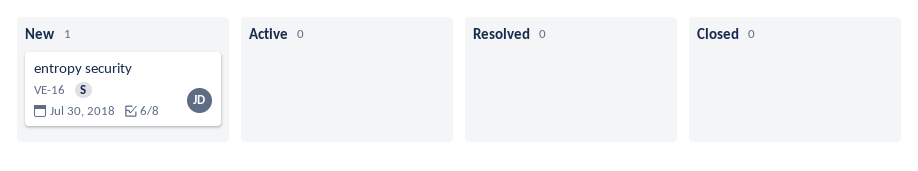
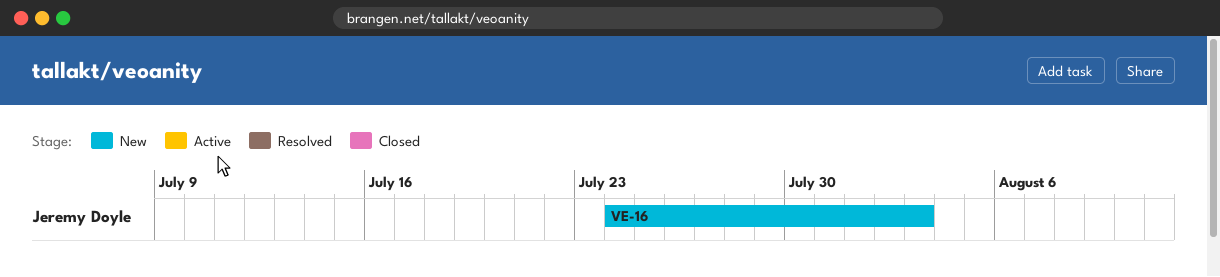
VE-16, due: Jul 30 -> Aug 3

